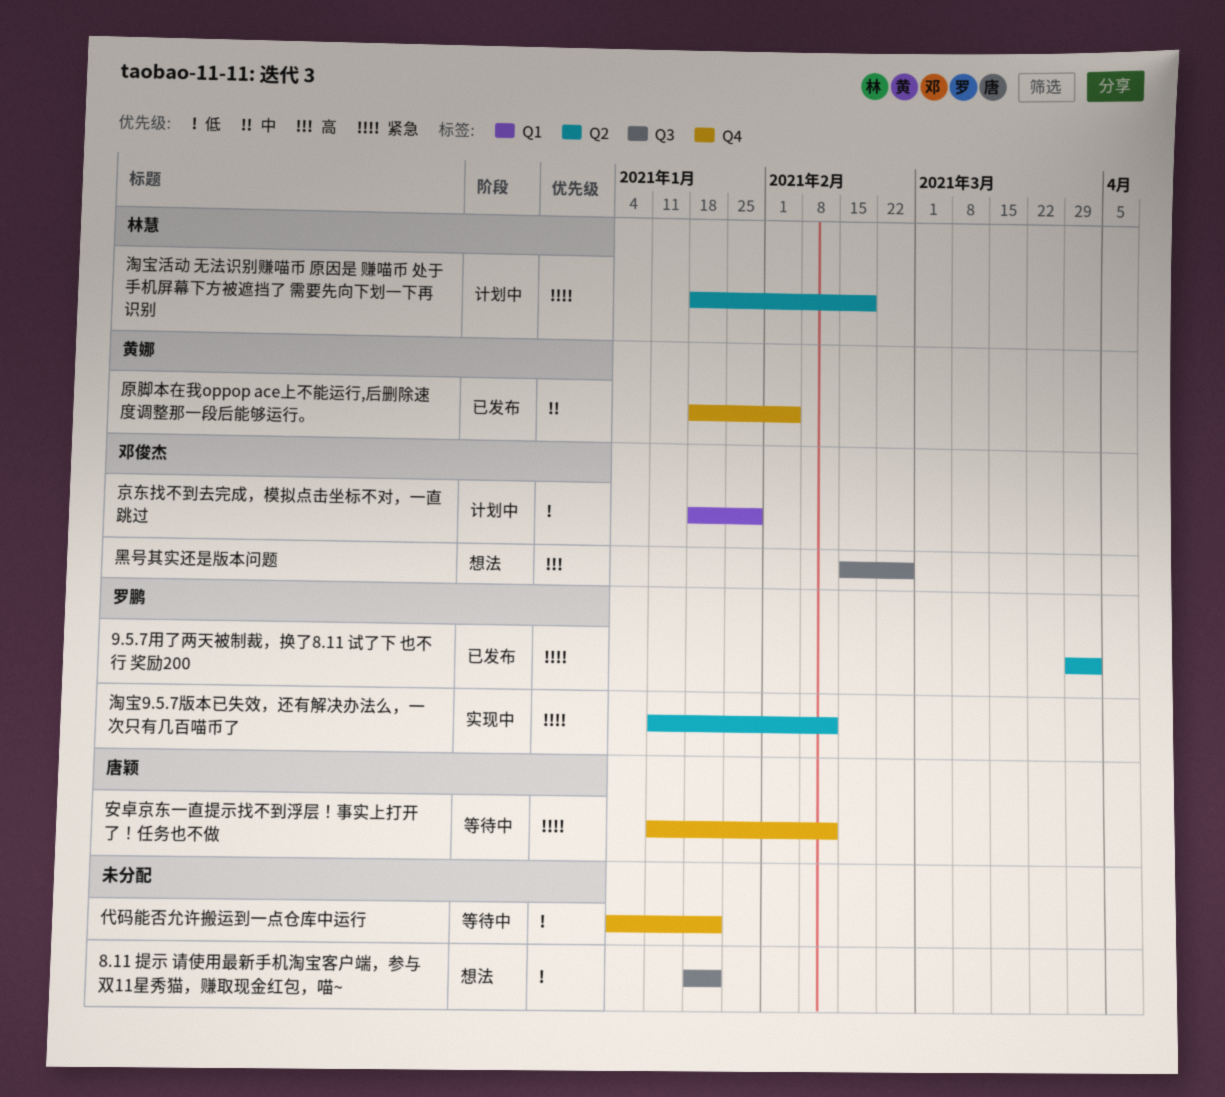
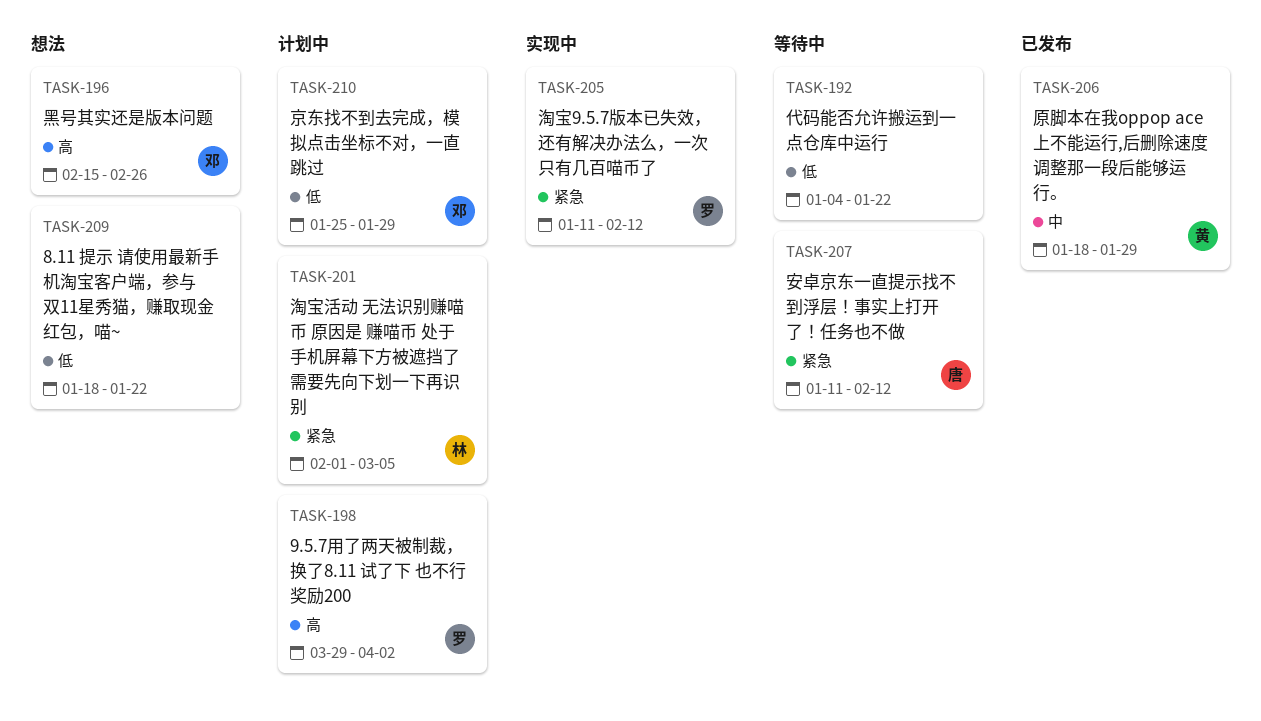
9.5.7用了两天被制裁，换了8.11 试了下 也不行 奖励200, status: 已发布 -> 计划中
9.5.7用了两天被制裁，换了8.11 试了下 也不行 奖励200, priority: 紧急 -> 高
京东找不到去完成，模拟点击坐标不对，一直跳过, start: Jan 18 -> Jan 25
原脚本在我oppop ace上不能运行,后删除速度调整那一段后能够运行。, due: Feb 5 -> Jan 29
淘宝活动 无法识别赚喵币 原因是 赚喵币 处于手机屏幕下方被遮挡了 需要先向下划一下再识别, start: Jan 18 -> Feb 1
淘宝活动 无法识别赚喵币 原因是 赚喵币 处于手机屏幕下方被遮挡了 需要先向下划一下再识别, due: Feb 19 -> Mar 5

